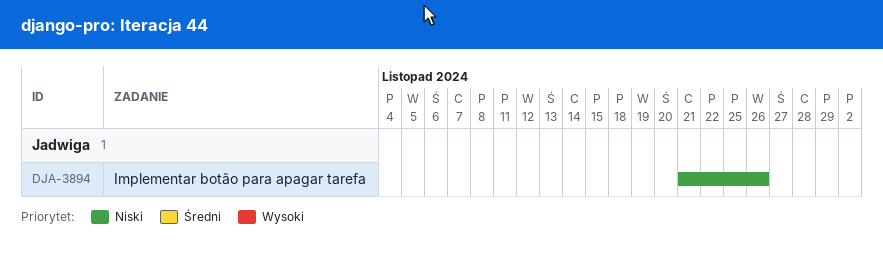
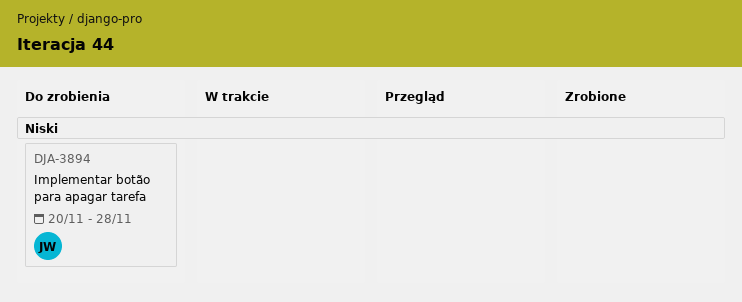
DJA-3894, start: Nov 21 -> Nov 20
DJA-3894, due: Nov 26 -> Nov 28

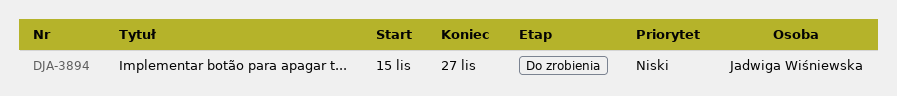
DJA-3894, start: Nov 20 -> Nov 15
DJA-3894, due: Nov 28 -> Nov 27

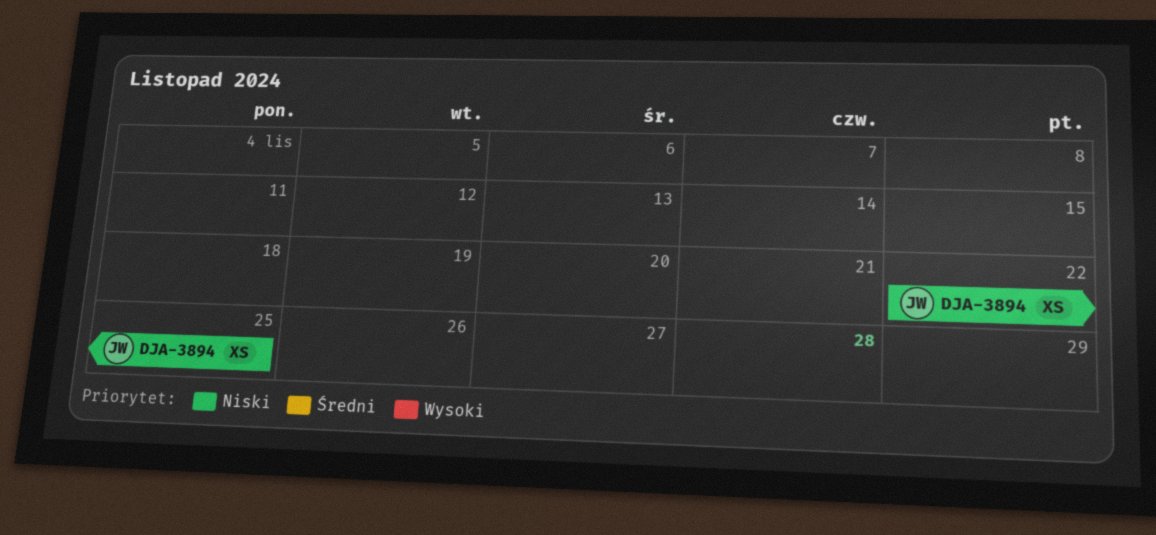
DJA-3894, start: Nov 15 -> Nov 22
DJA-3894, due: Nov 27 -> Nov 25

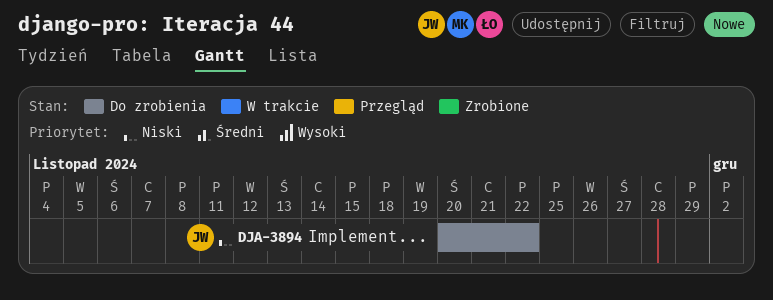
DJA-3894, start: Nov 22 -> Nov 20
DJA-3894, due: Nov 25 -> Nov 22

